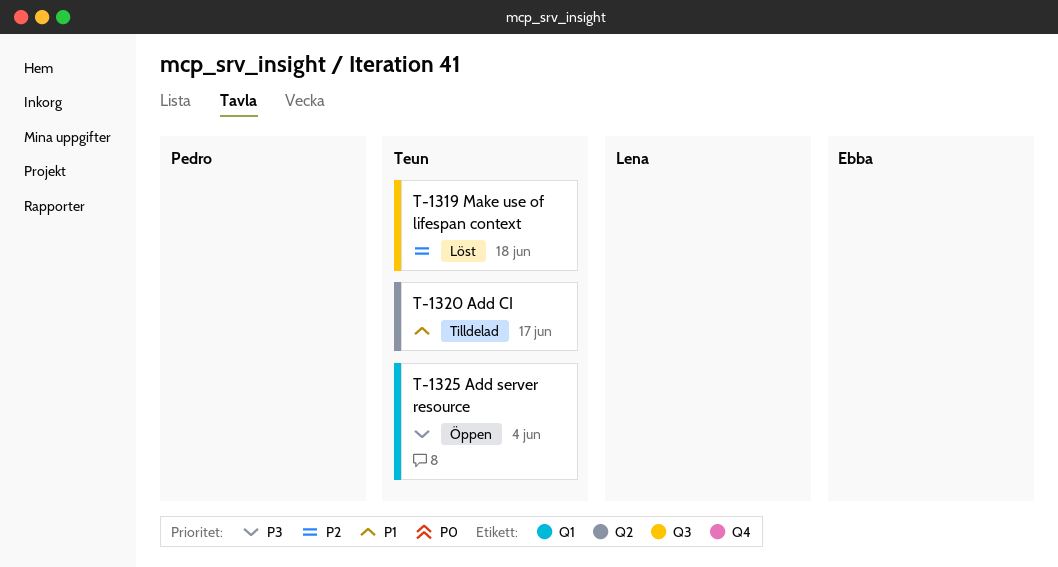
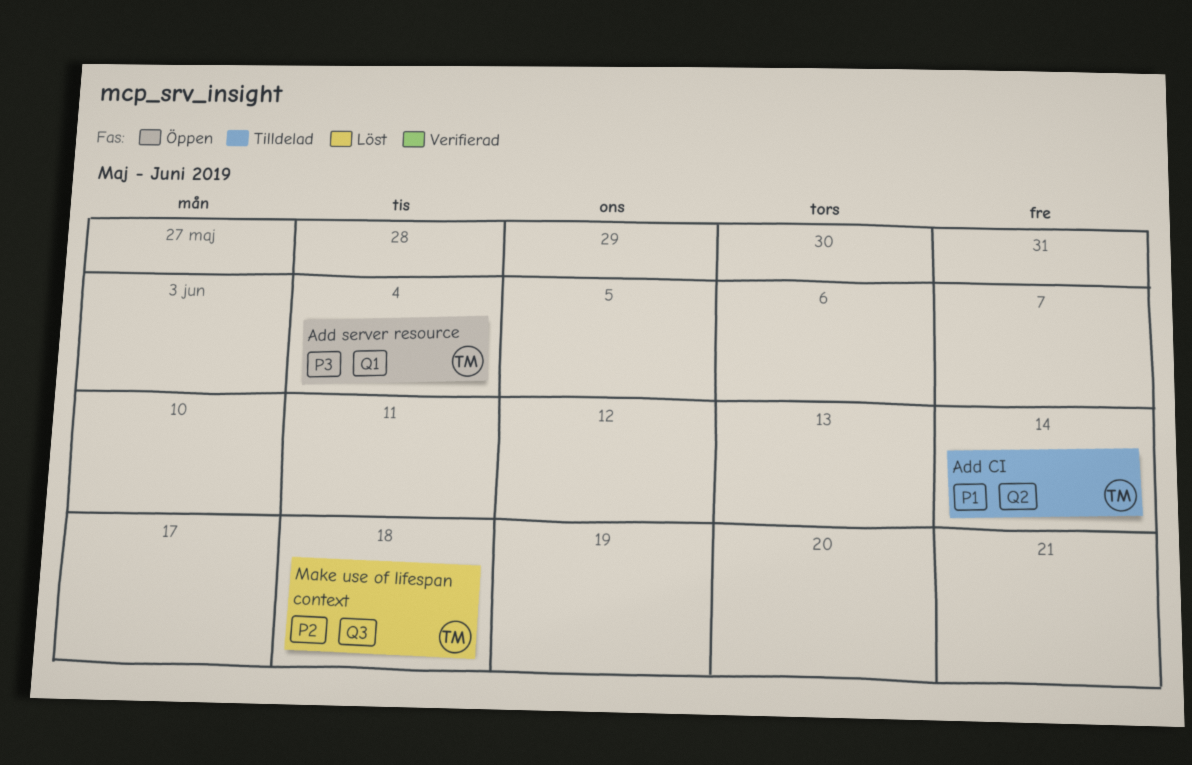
Add CI, due: Jun 17 -> Jun 14

